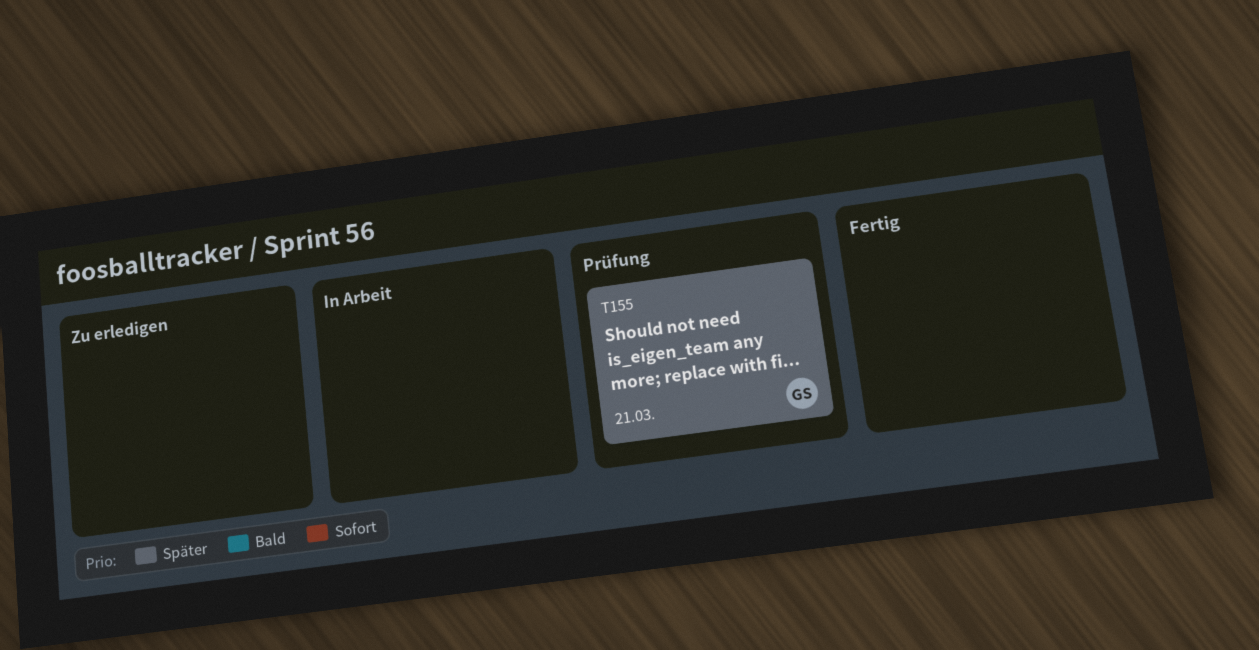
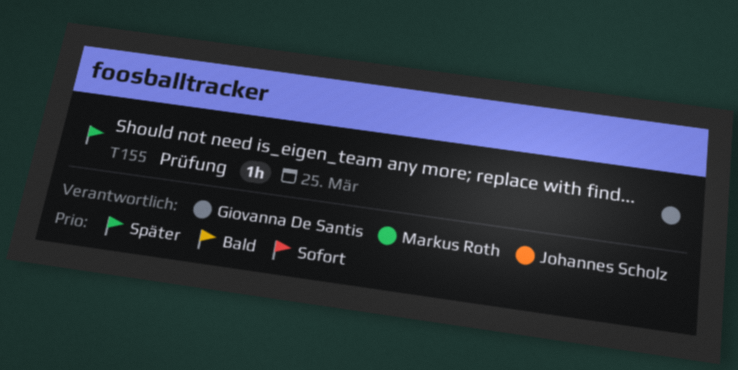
T155, due: Mar 21 -> Mar 25

